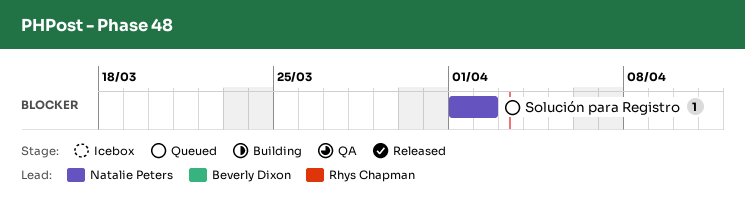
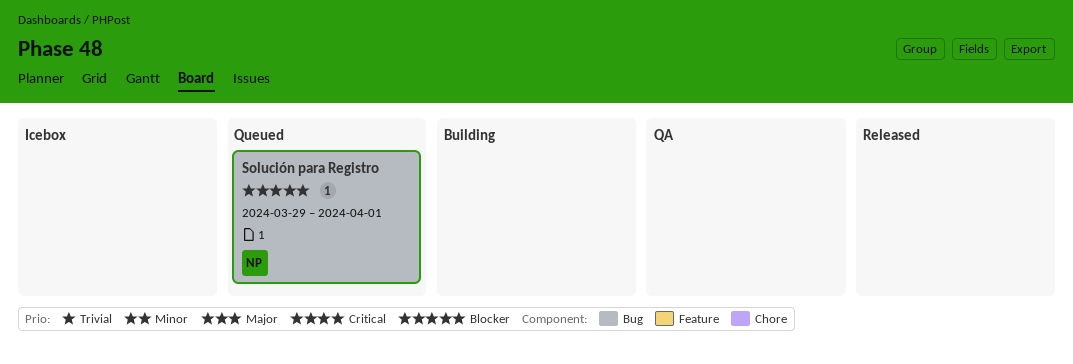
Solución para Registro, start: Apr 1 -> Mar 29
Solución para Registro, due: Apr 2 -> Apr 1

